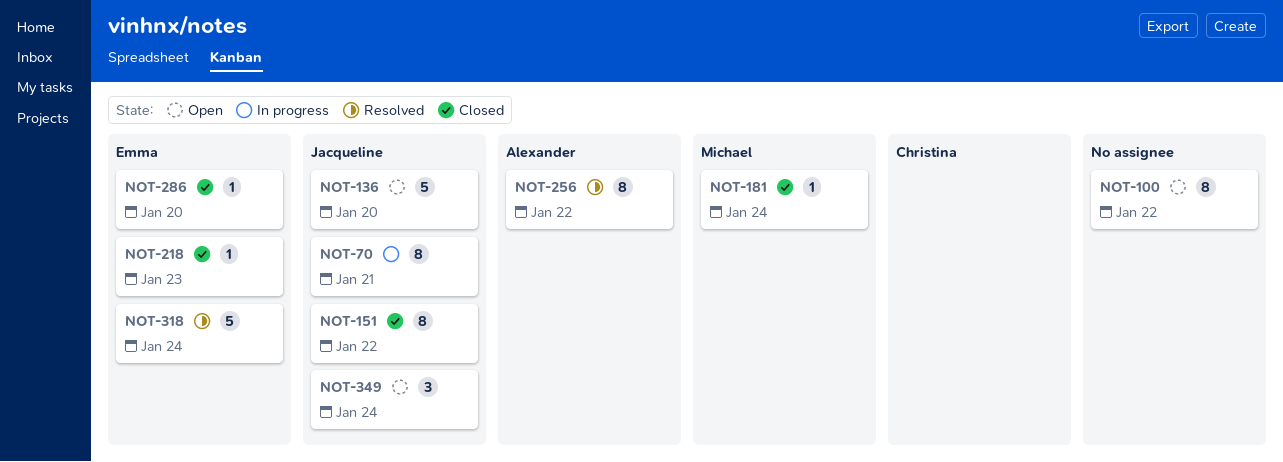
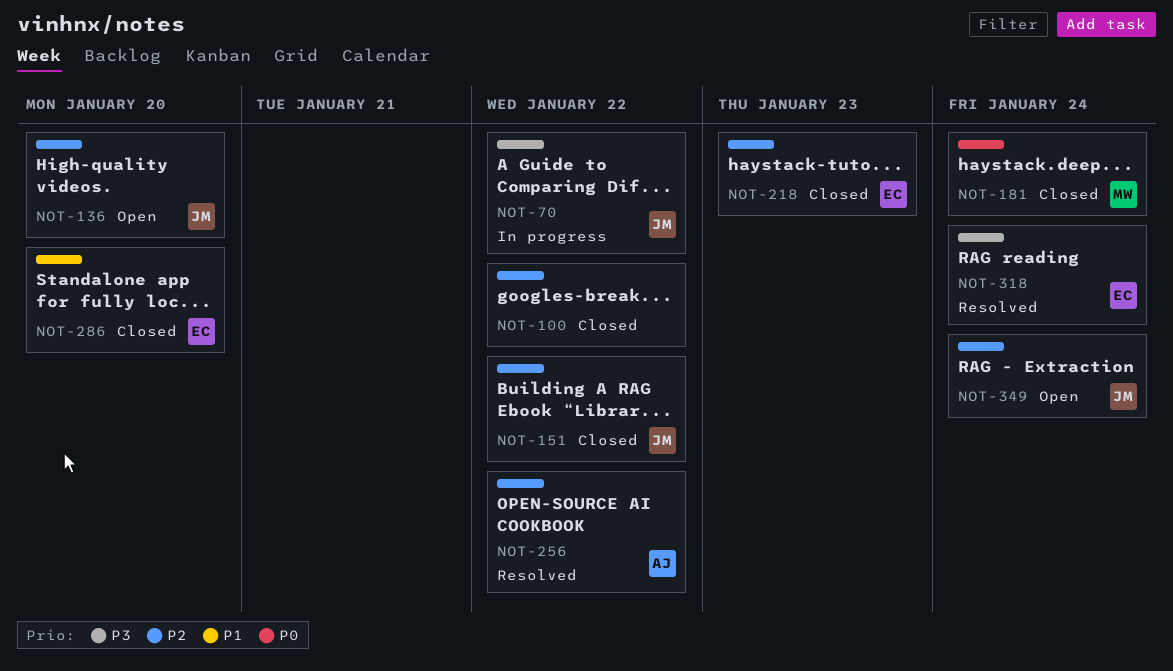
NOT-70, due: Jan 21 -> Jan 22
NOT-100, status: Open -> Closed

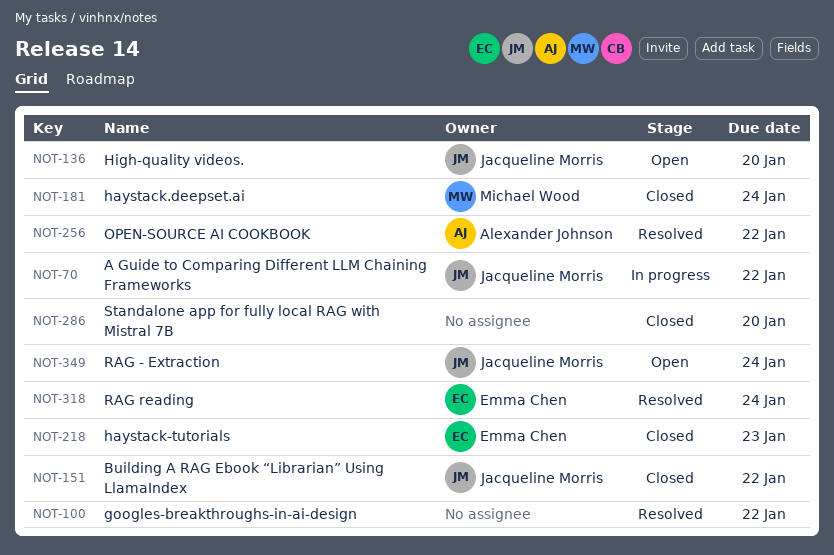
NOT-100, status: Closed -> Resolved
NOT-286, owner: Emma Chen -> none

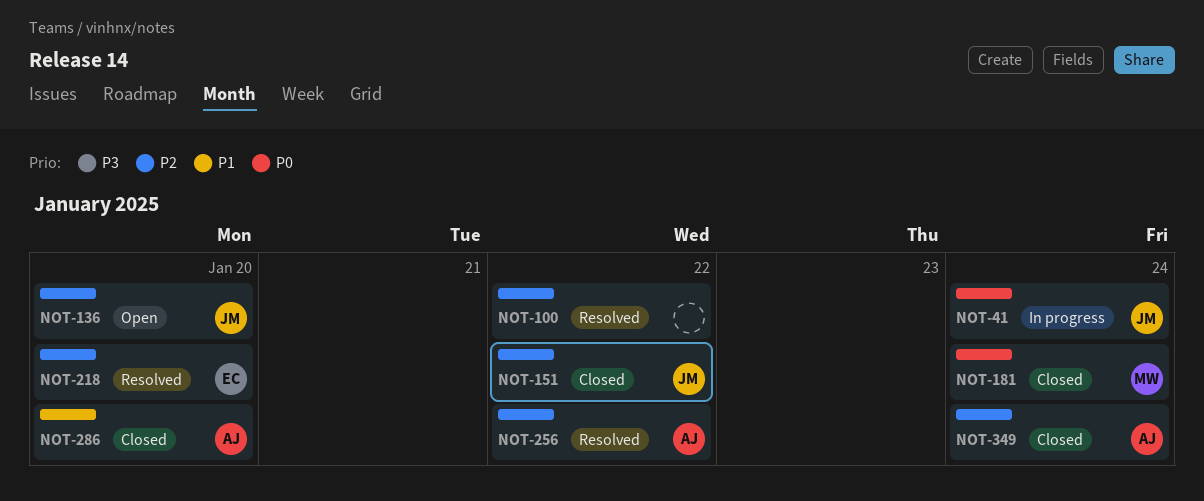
NOT-41: none -> present
NOT-70: present -> none
NOT-218, status: Closed -> Resolved
NOT-218, due: Jan 23 -> Jan 20
NOT-286, owner: none -> Alexander Johnson
NOT-318: present -> none
NOT-349, status: Open -> Closed
NOT-349, owner: Jacqueline Morris -> Alexander Johnson

